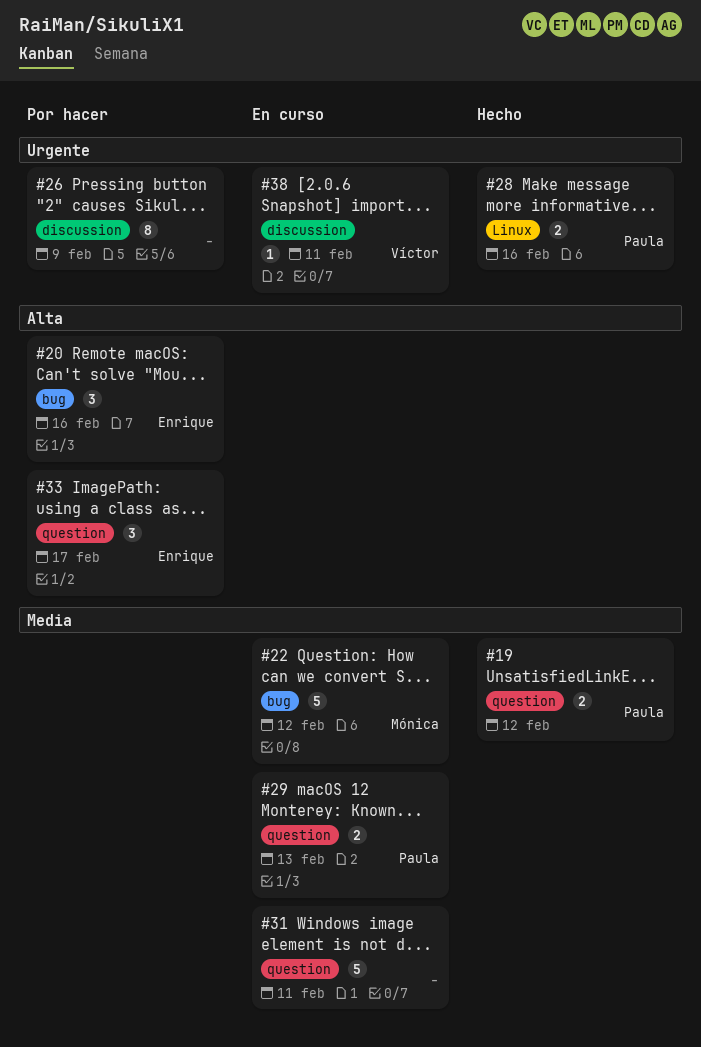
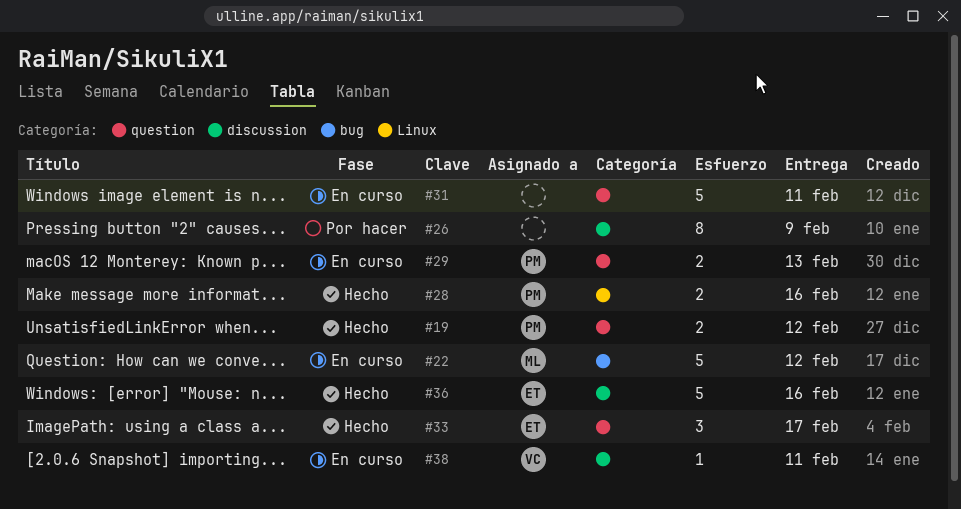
#20: present -> none
#33, status: Por hacer -> Hecho
#36: none -> present

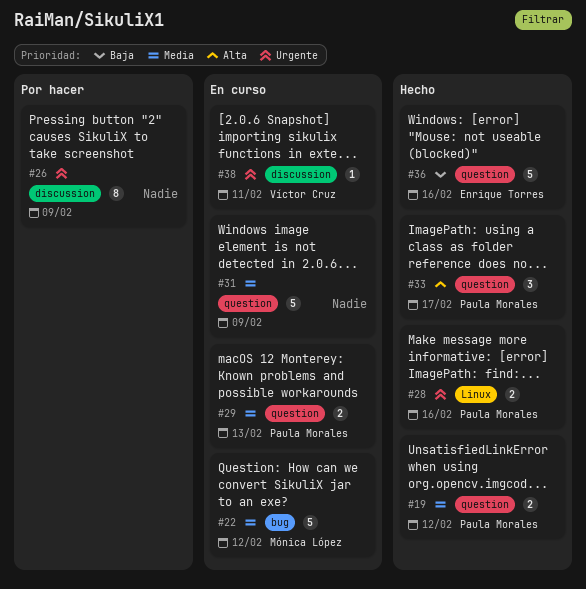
#31, due: Feb 11 -> Feb 9
#33, owner: Enrique Torres -> Paula Morales
#36, label: discussion -> question

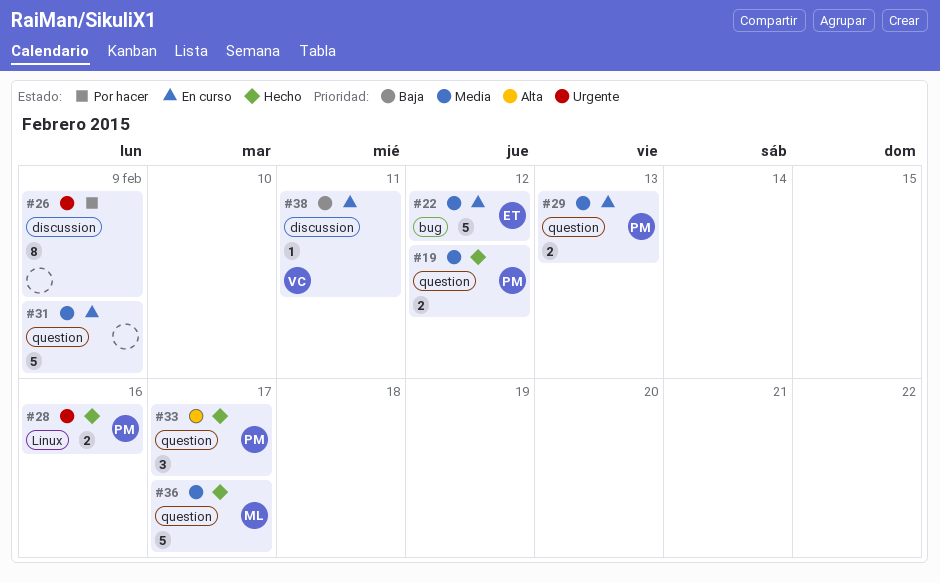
#22, owner: Mónica López -> Enrique Torres
#36, owner: Enrique Torres -> Mónica López
#36, priority: Baja -> Media
#36, due: Feb 16 -> Feb 17
#38, priority: Urgente -> Baja

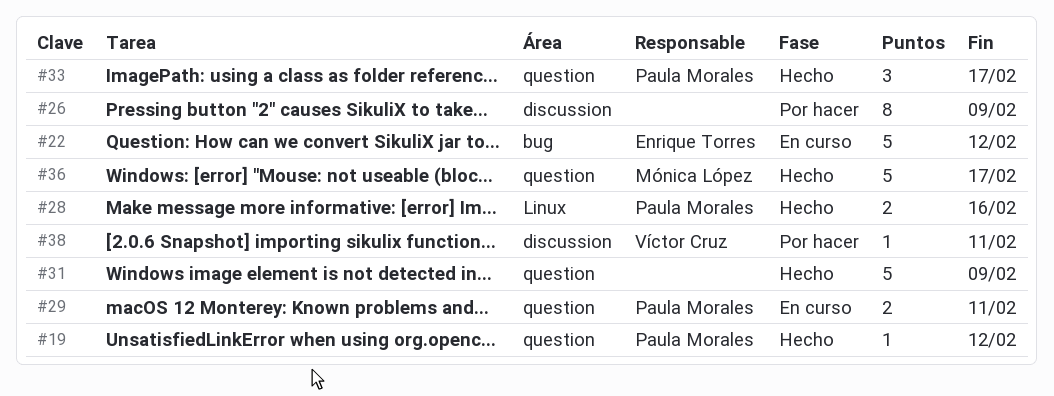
#19, estimate: 2 -> 1
#29, due: Feb 13 -> Feb 11
#31, status: En curso -> Hecho
#38, status: En curso -> Por hacer

